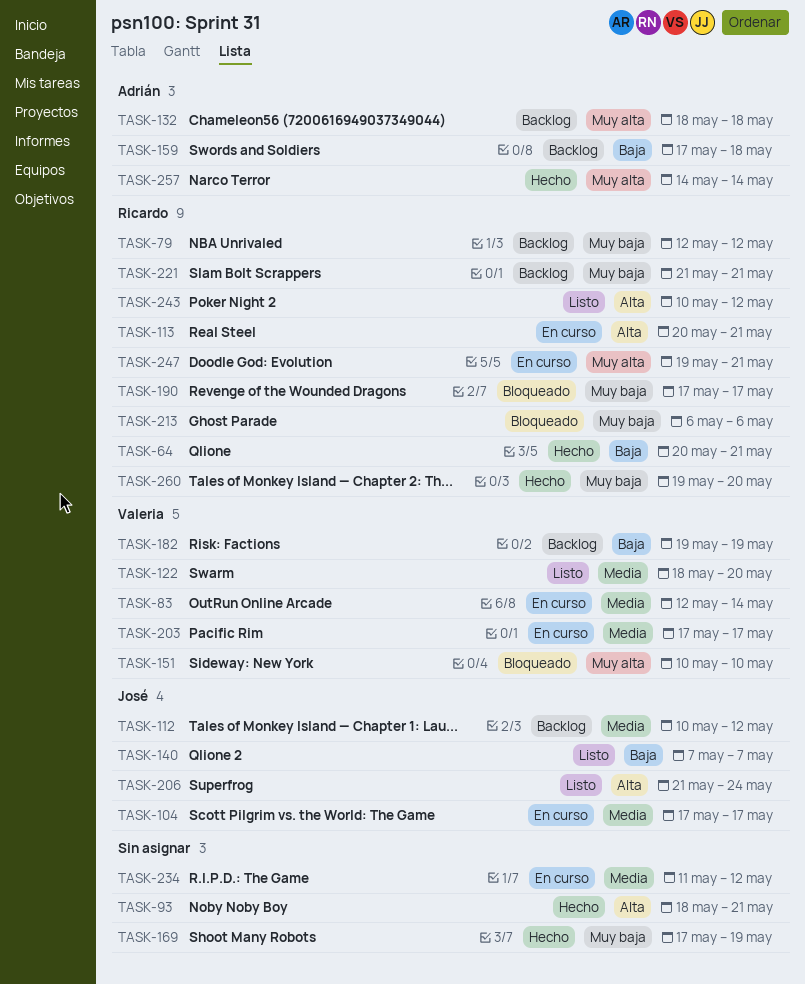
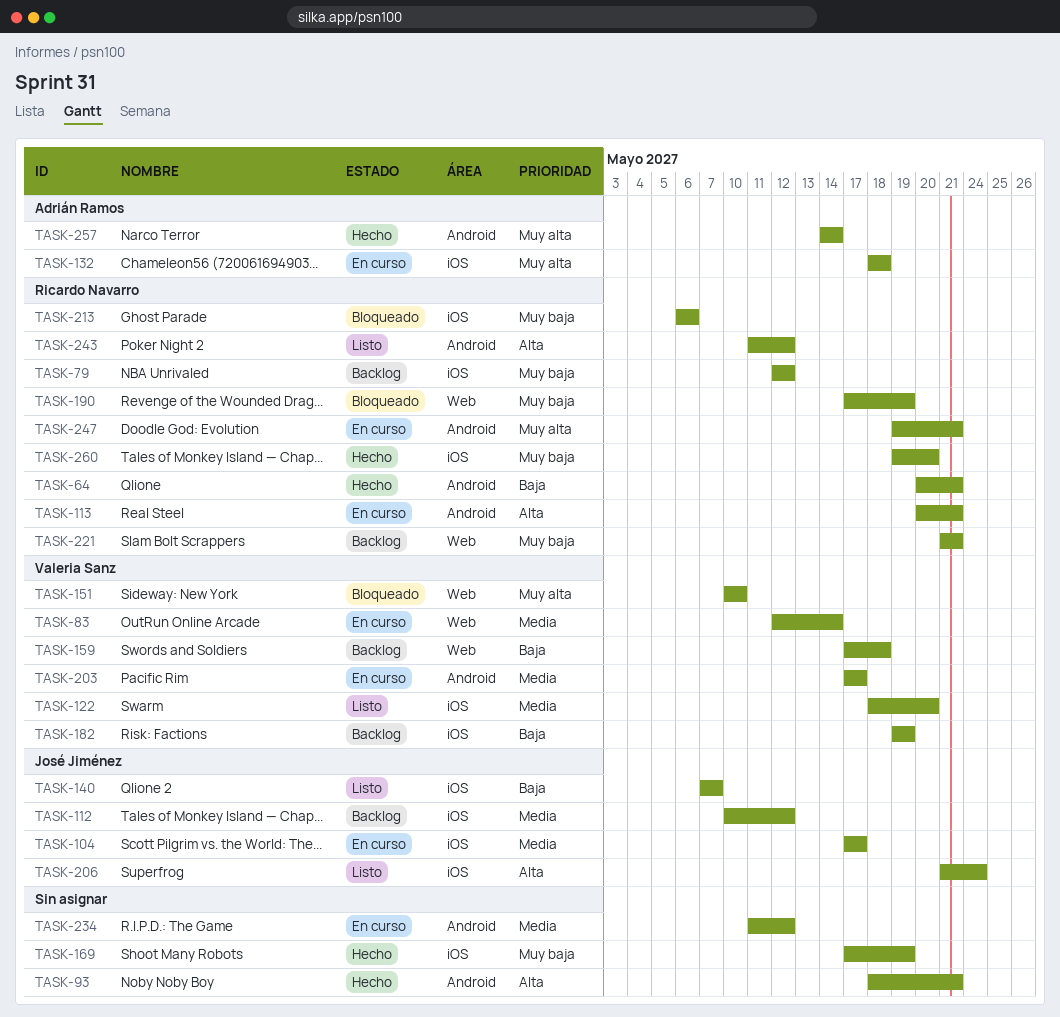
TASK-132, status: Backlog -> En curso
TASK-159, owner: Adrián Ramos -> Valeria Sanz
TASK-190, due: May 17 -> May 19
TASK-243, start: May 10 -> May 11

